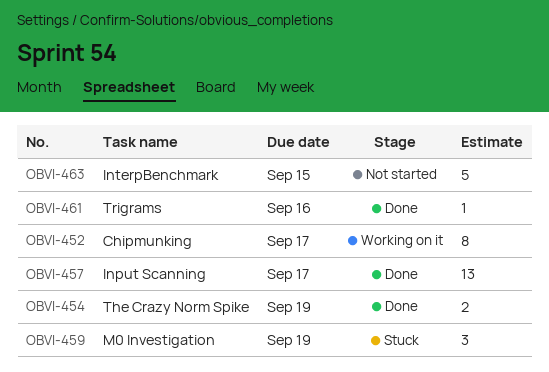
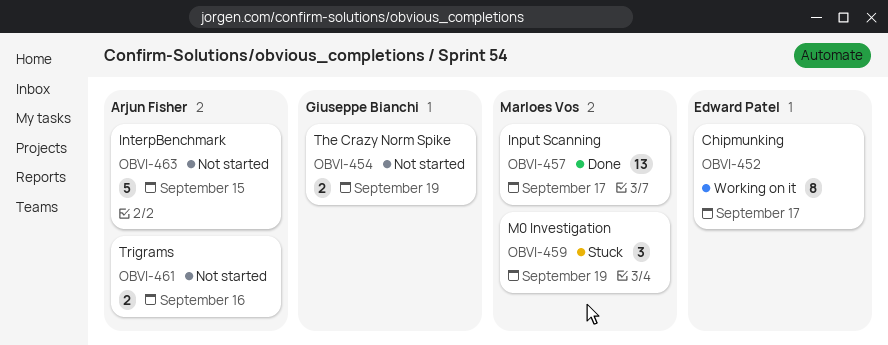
OBVI-454, status: Done -> Not started
OBVI-461, status: Done -> Not started
OBVI-461, estimate: 1 -> 2

